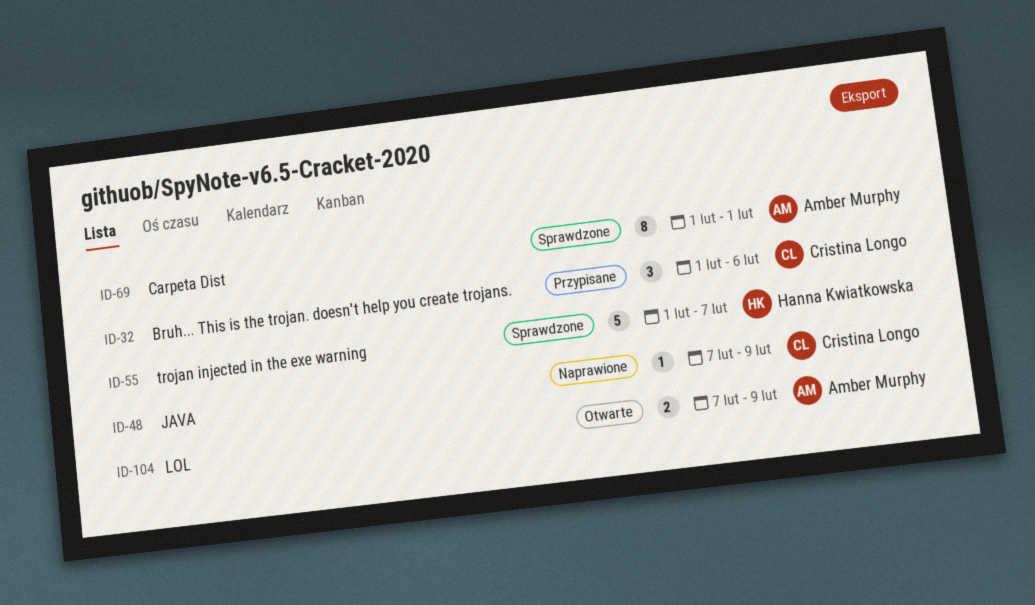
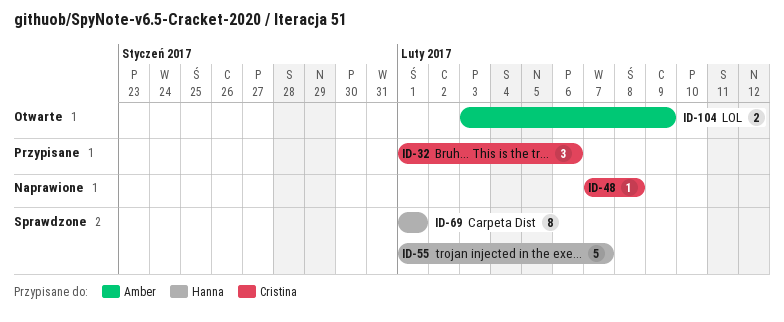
ID-48, due: Feb 9 -> Feb 8
ID-69, owner: Amber Murphy -> Hanna Kwiatkowska
ID-104, start: Feb 7 -> Feb 3

